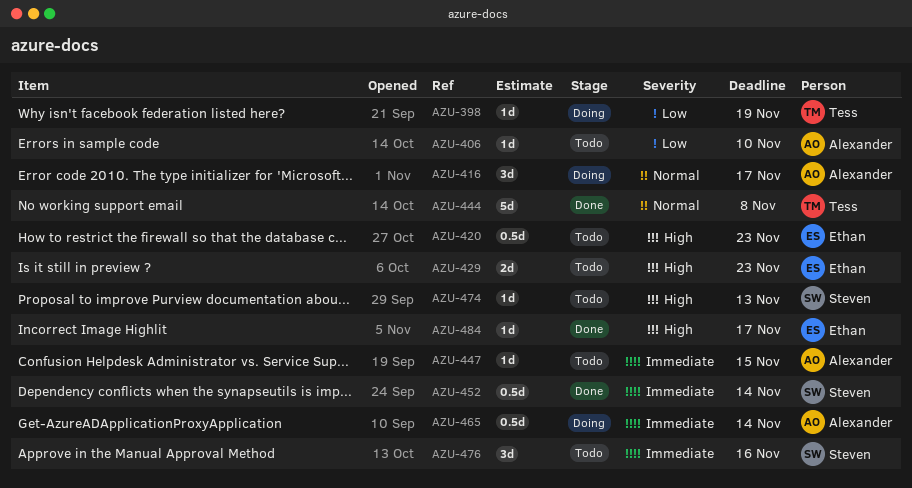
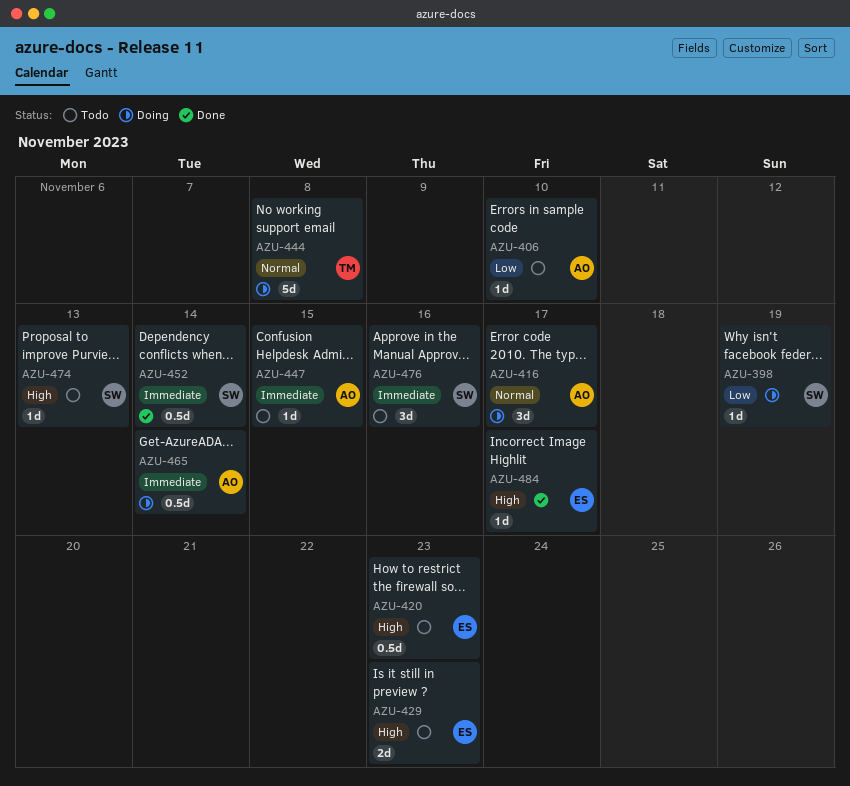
AZU-398, owner: Tess -> Steven
AZU-444, status: Done -> Doing

